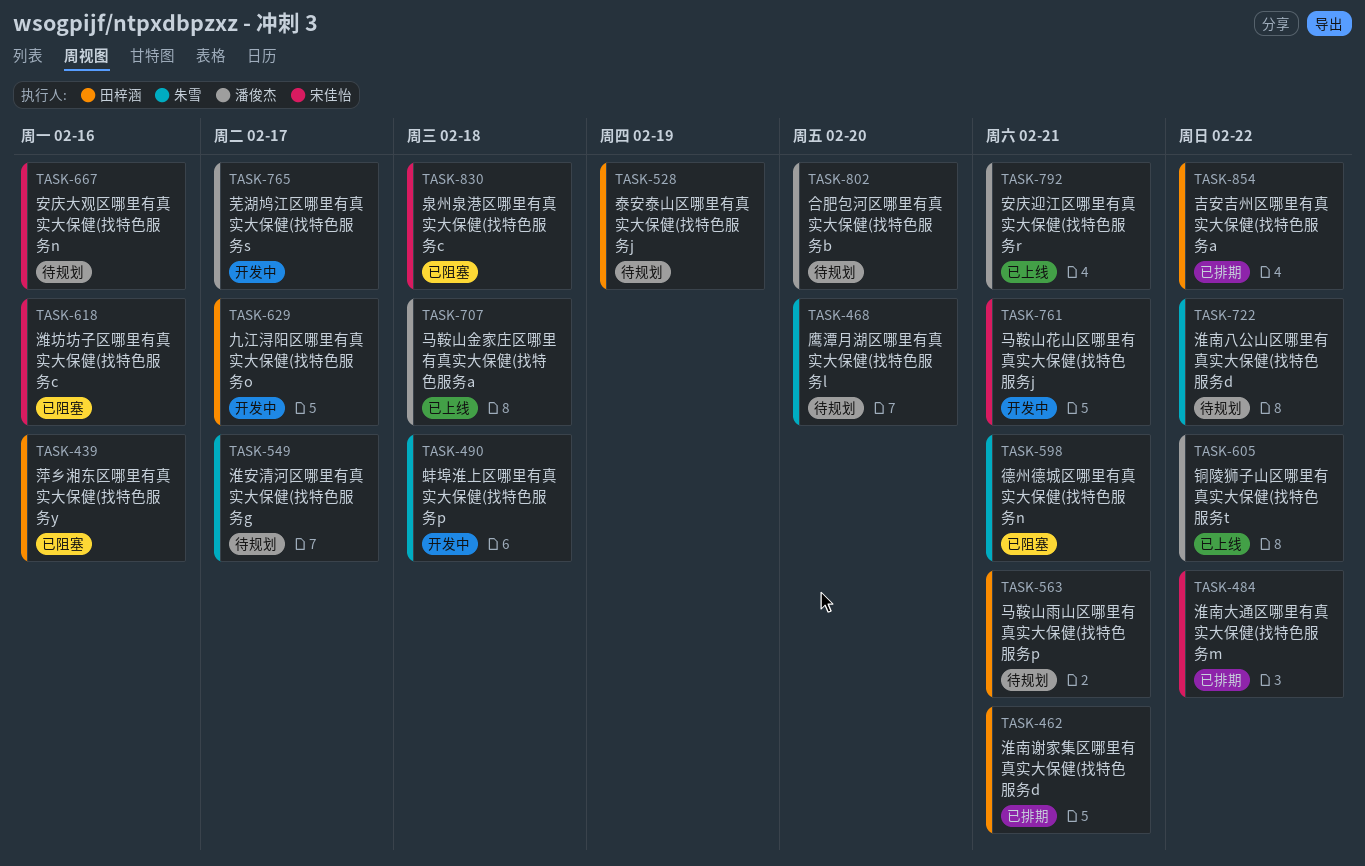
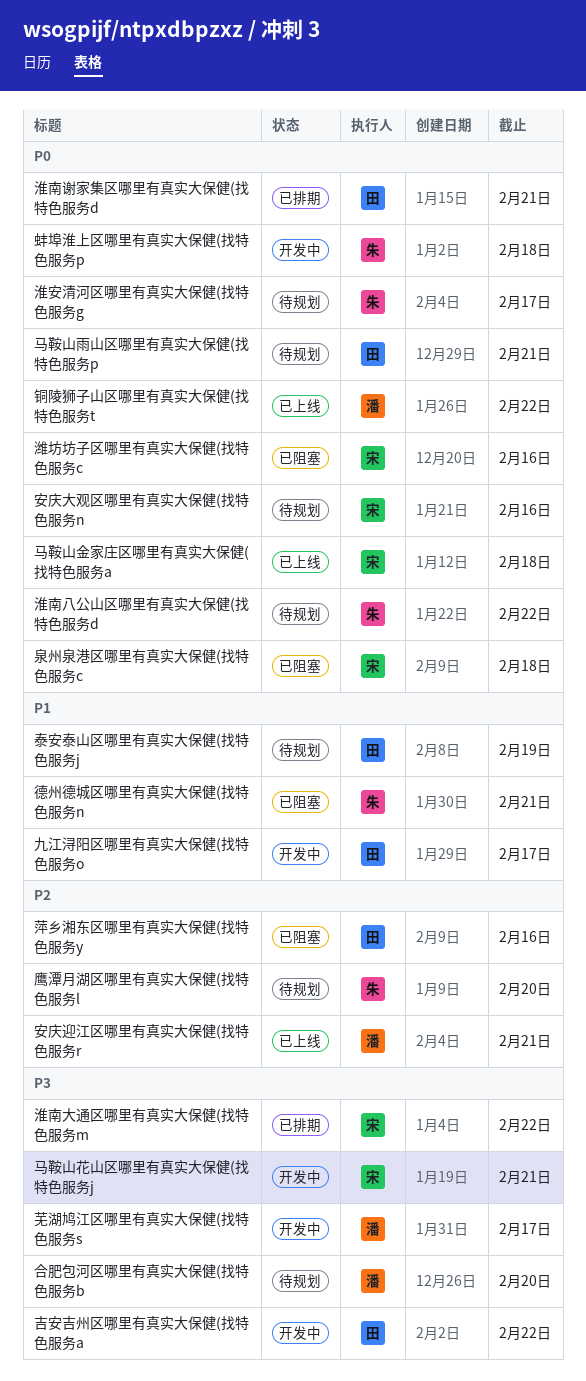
吉安吉州区哪里有真实大保健(找特色服务a, status: 已排期 -> 开发中
马鞍山金家庄区哪里有真实大保健(找特色服务a, owner: 潘俊杰 -> 宋佳怡

